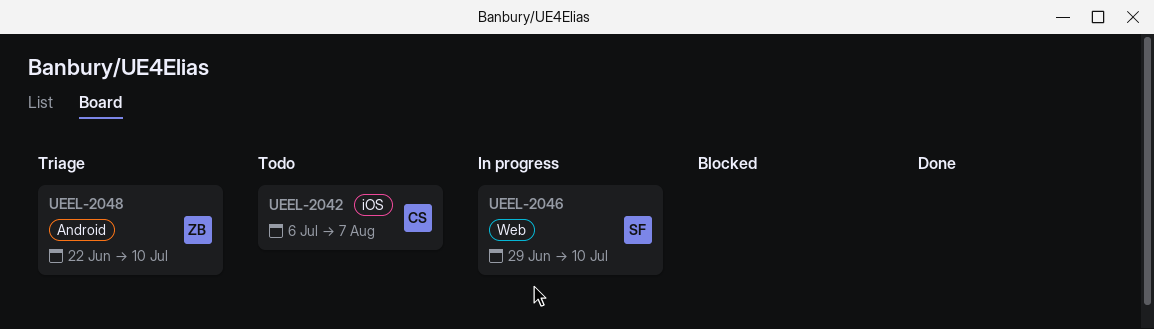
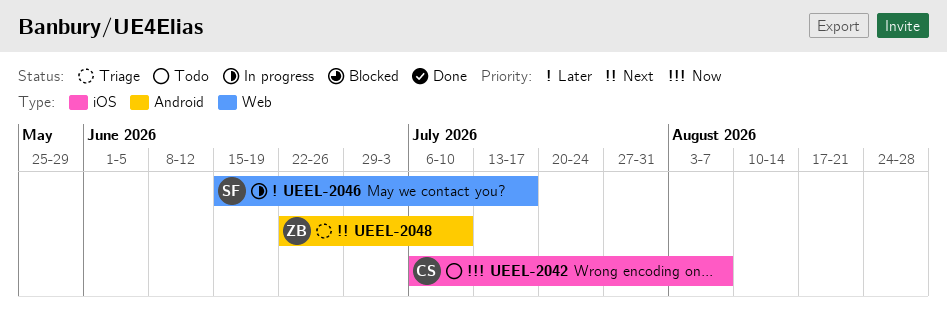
UEEL-2046, start: Jun 29 -> Jun 15
UEEL-2046, due: Jul 10 -> Jul 17

